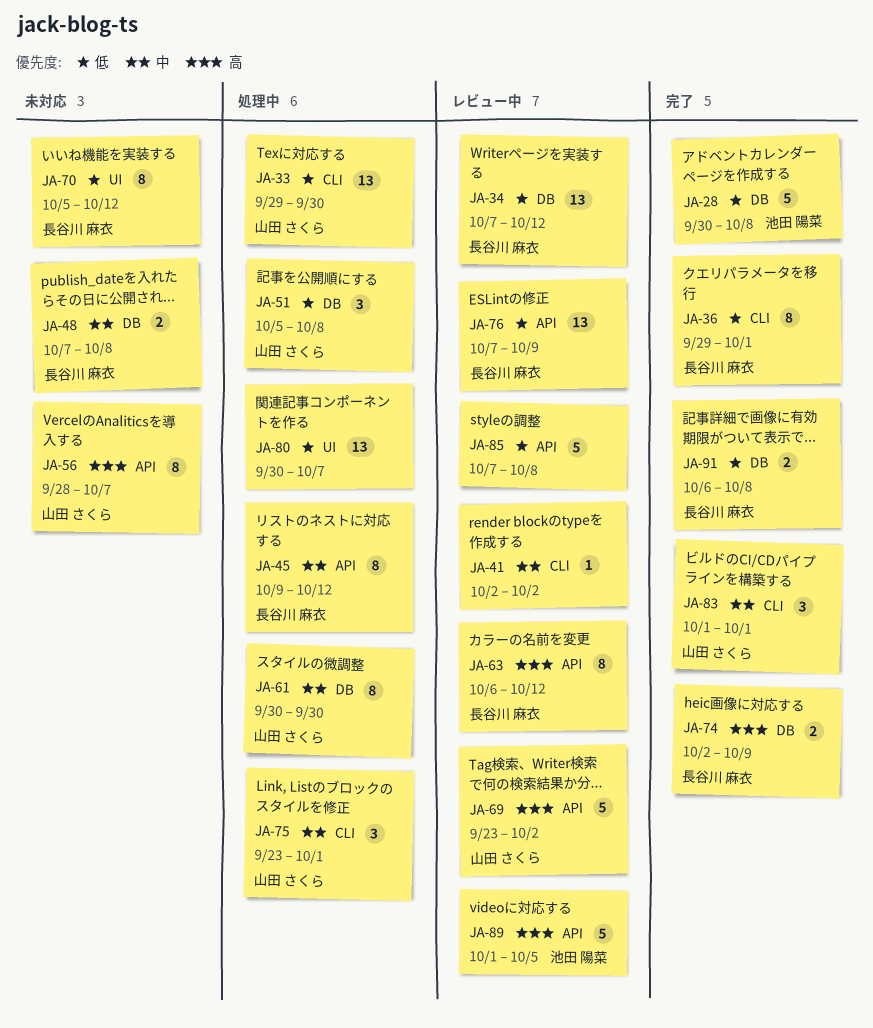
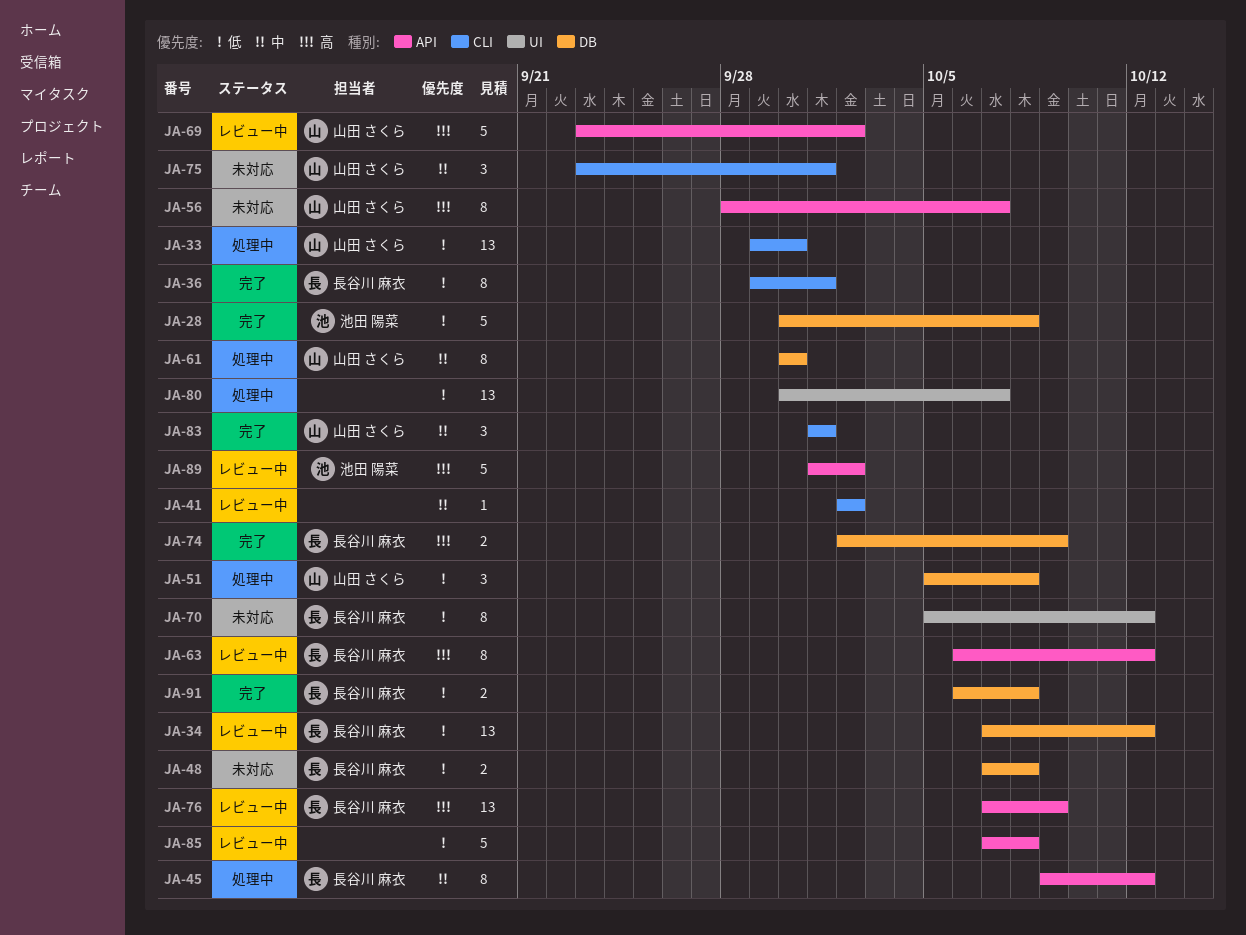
JA-48, priority: 中 -> 低
JA-75, status: 処理中 -> 未対応
JA-76, priority: 低 -> 高
JA-89, due: Oct 5 -> Oct 2

